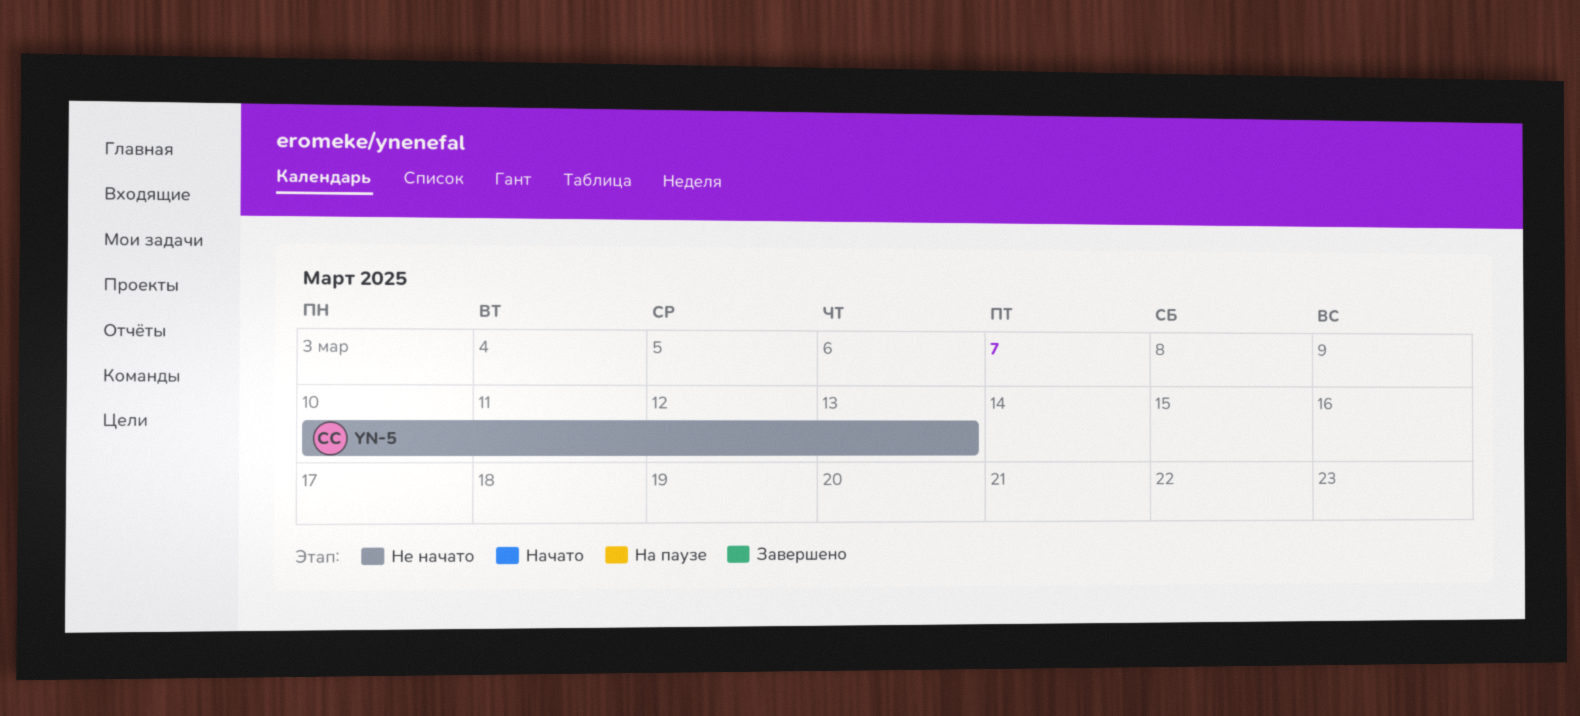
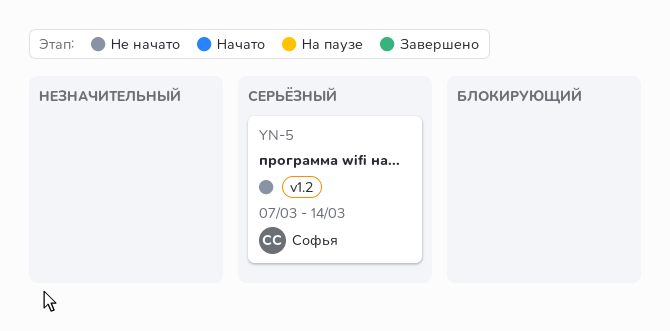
YN-5, start: Mar 10 -> Mar 7
YN-5, due: Mar 13 -> Mar 14

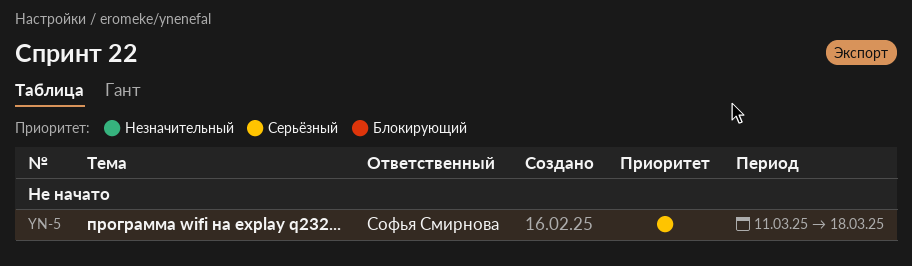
YN-5, start: Mar 7 -> Mar 11
YN-5, due: Mar 14 -> Mar 18

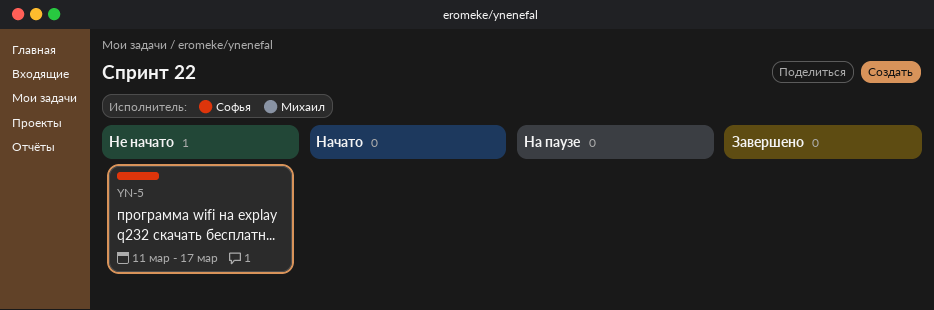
YN-5, due: Mar 18 -> Mar 17

